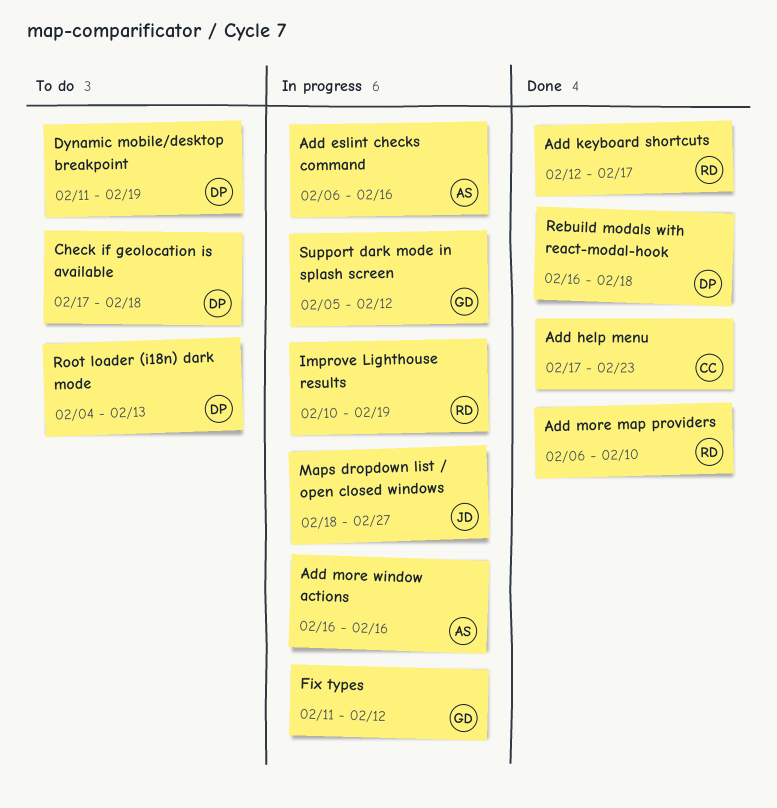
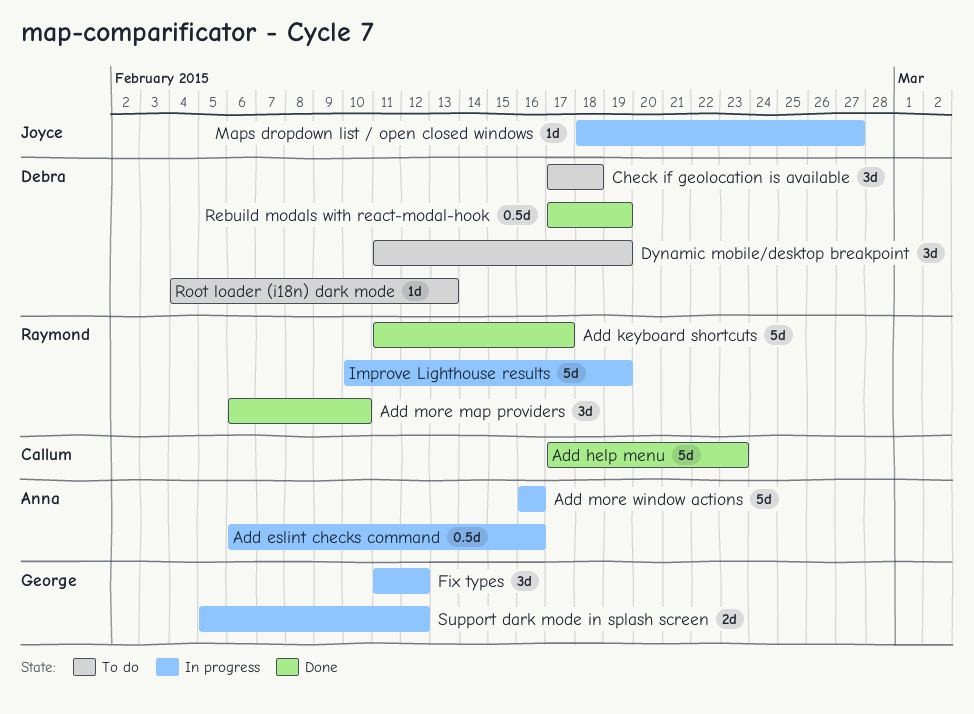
Add keyboard shortcuts, start: Feb 12 -> Feb 11
Rebuild modals with react-modal-hook, start: Feb 16 -> Feb 17
Rebuild modals with react-modal-hook, due: Feb 18 -> Feb 19

